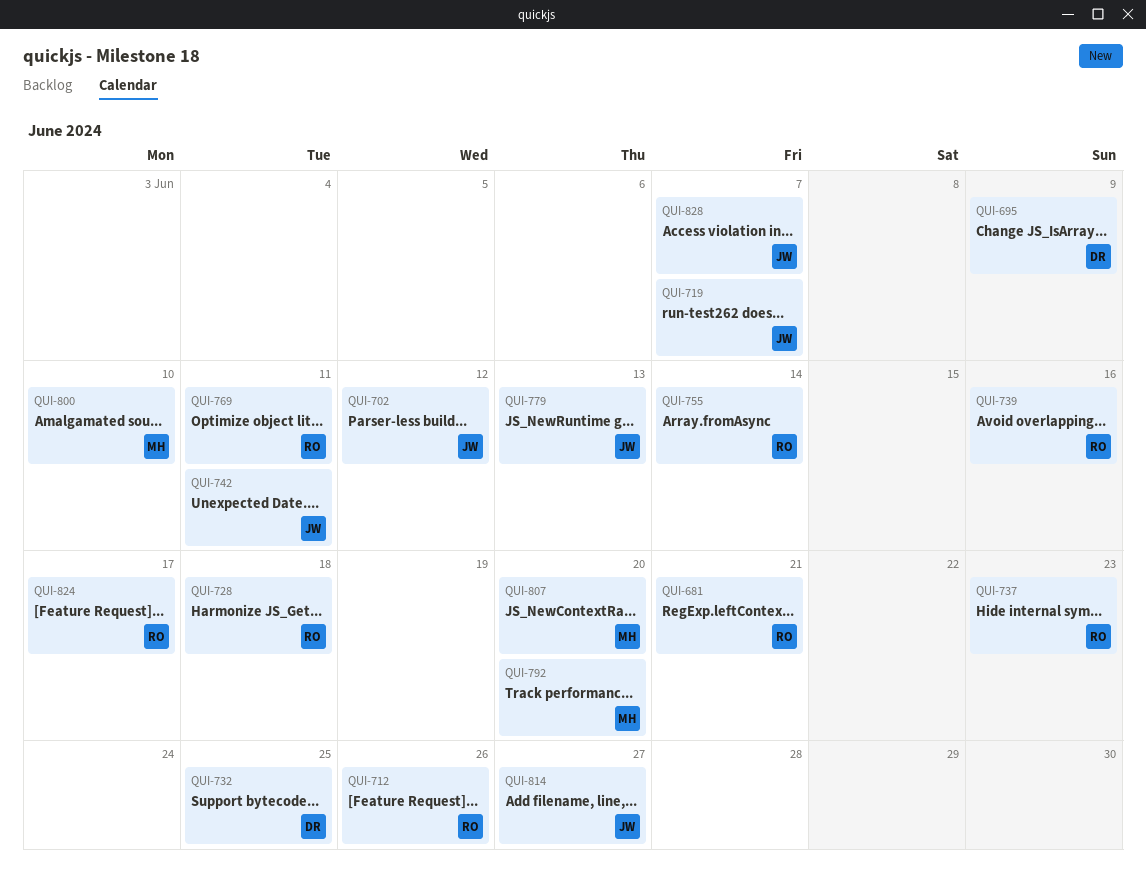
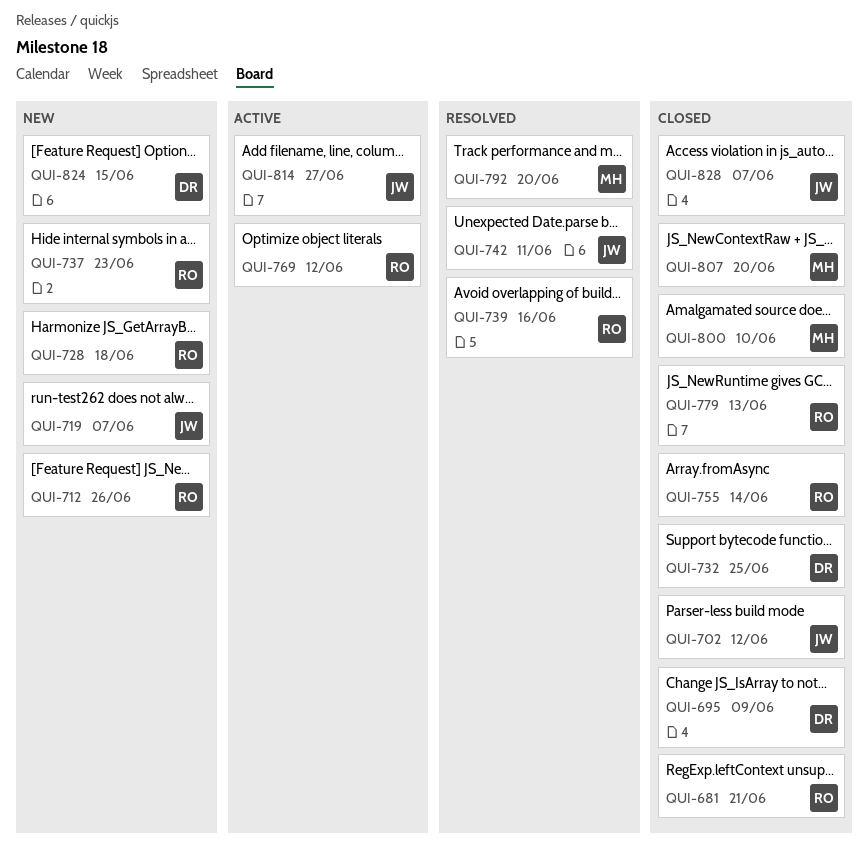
QUI-769, due: Jun 11 -> Jun 12
QUI-779, owner: JW -> RO
QUI-824, owner: RO -> DR
QUI-824, due: Jun 17 -> Jun 15

